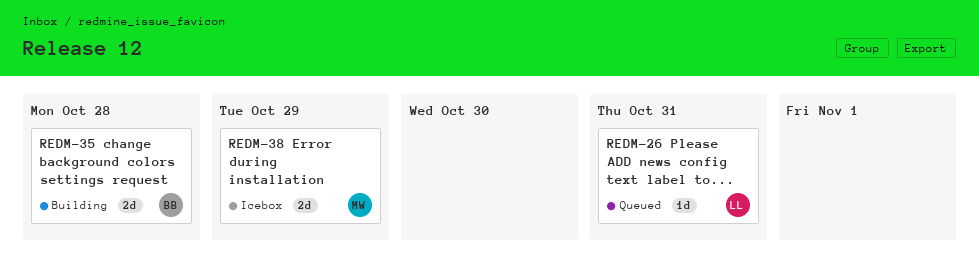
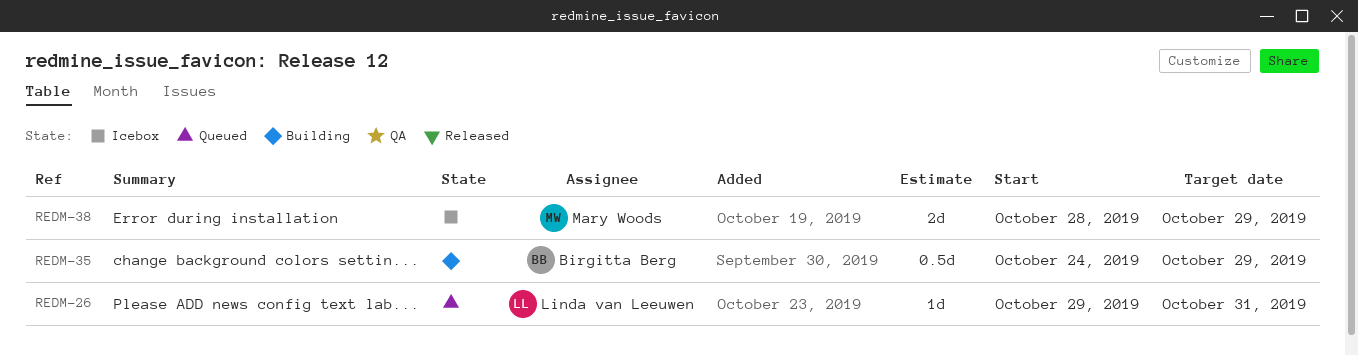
REDM-35, estimate: 2d -> 0.5d
REDM-35, due: Oct 28 -> Oct 29

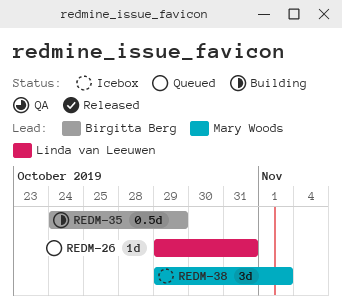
REDM-38, estimate: 2d -> 3d
REDM-38, start: Oct 28 -> Oct 29
REDM-38, due: Oct 29 -> Nov 1

